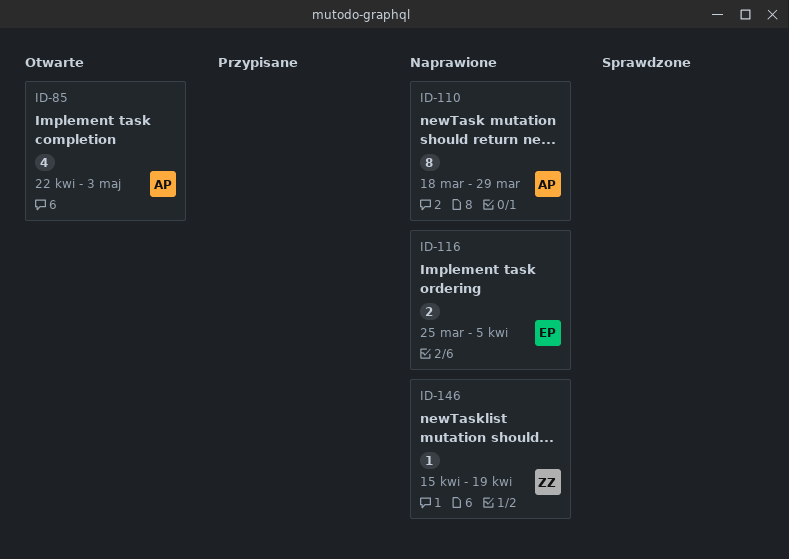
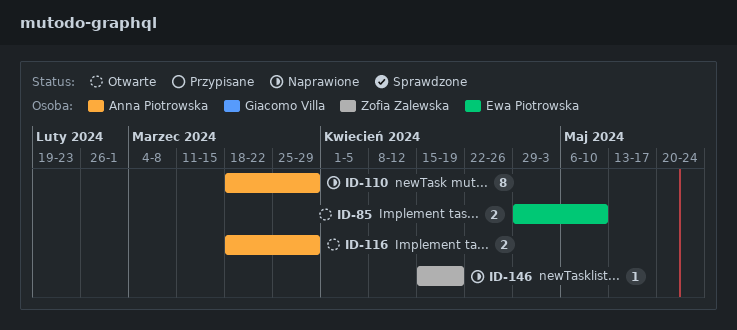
ID-85, owner: Anna Piotrowska -> Ewa Piotrowska
ID-85, estimate: 4 -> 2
ID-85, start: Apr 22 -> Apr 29
ID-85, due: May 3 -> May 10
ID-116, status: Naprawione -> Otwarte
ID-116, owner: Ewa Piotrowska -> Anna Piotrowska
ID-116, start: Mar 25 -> Mar 18
ID-116, due: Apr 5 -> Mar 29

